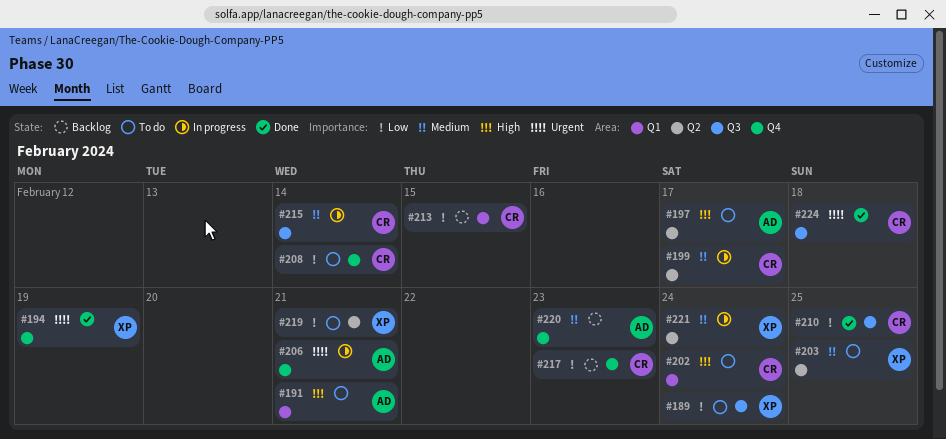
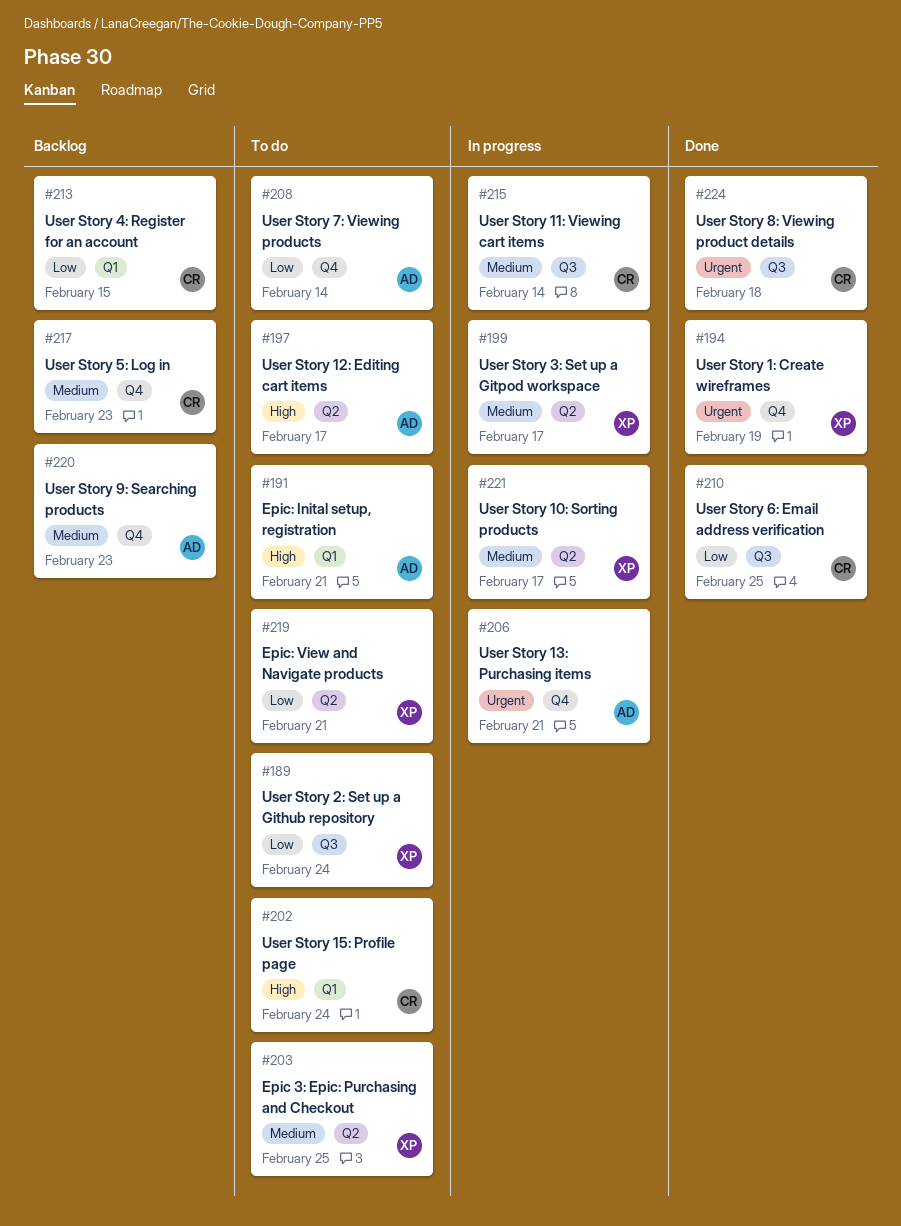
#199, owner: CR -> XP
#208, owner: CR -> AD
#217, priority: Low -> Medium
#221, due: Feb 24 -> Feb 17

